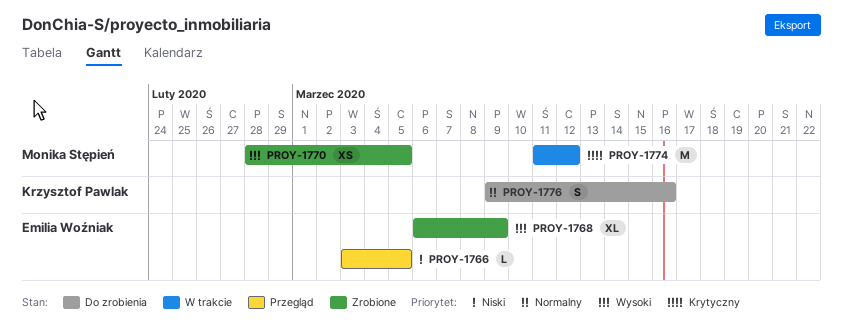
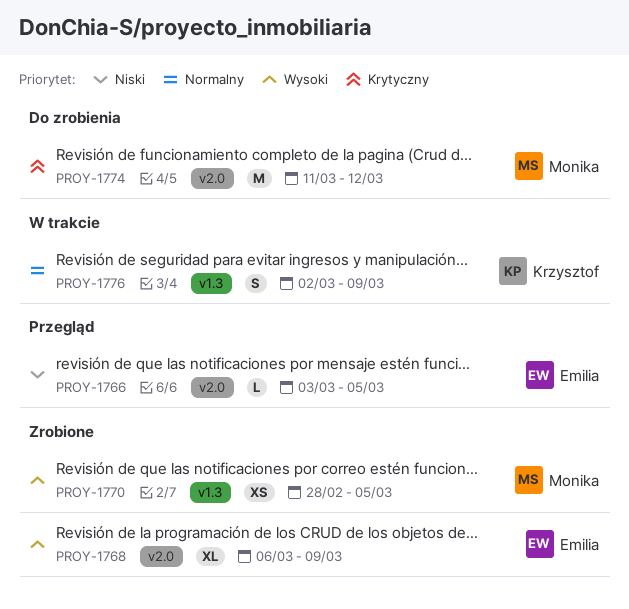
PROY-1774, status: W trakcie -> Do zrobienia
PROY-1776, status: Do zrobienia -> W trakcie
PROY-1776, start: Mar 9 -> Mar 2
PROY-1776, due: Mar 16 -> Mar 9

